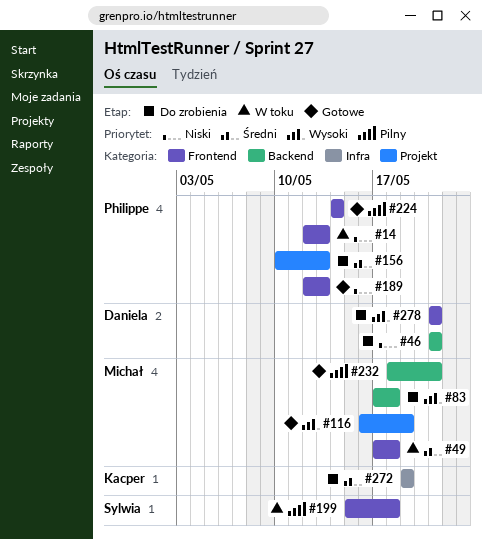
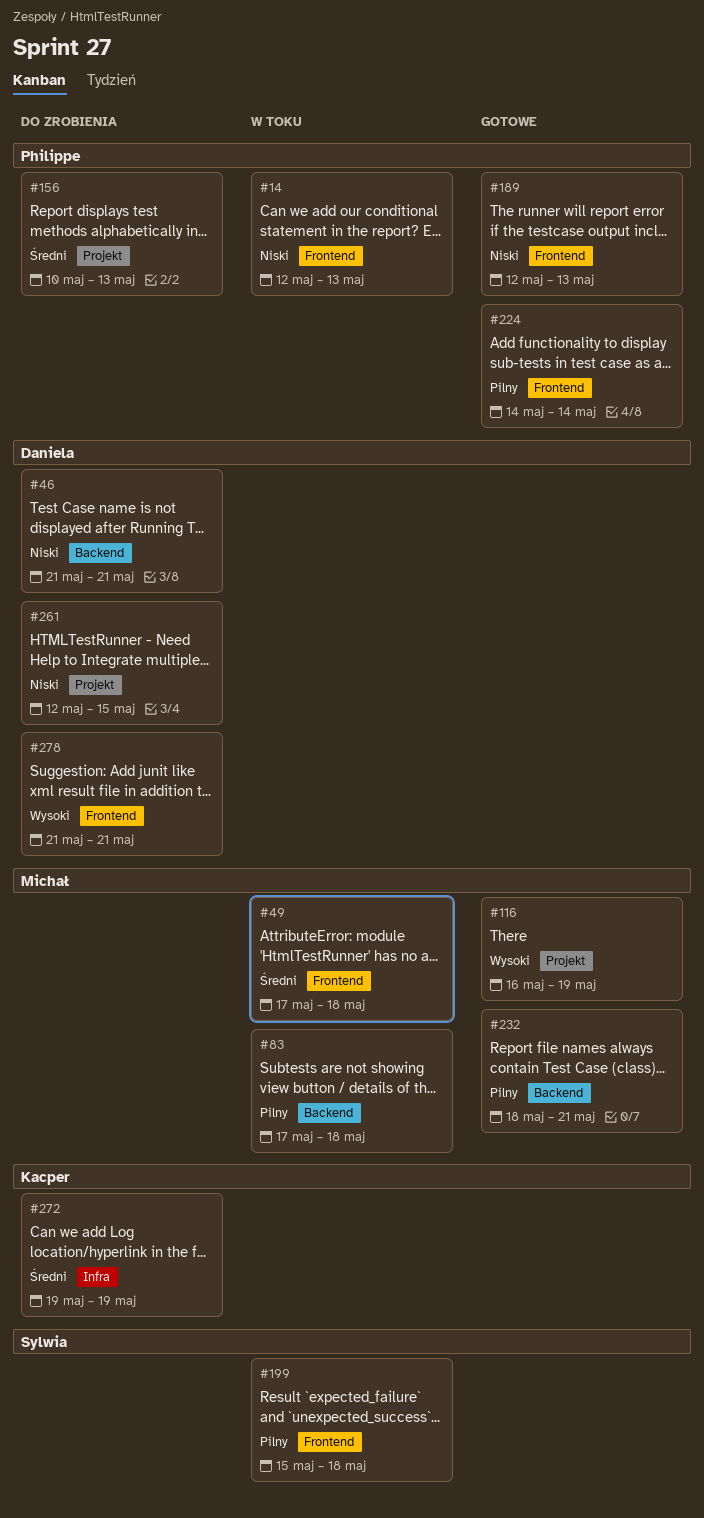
#83, status: Do zrobienia -> W toku
#83, priority: Wysoki -> Pilny
#261: none -> present

